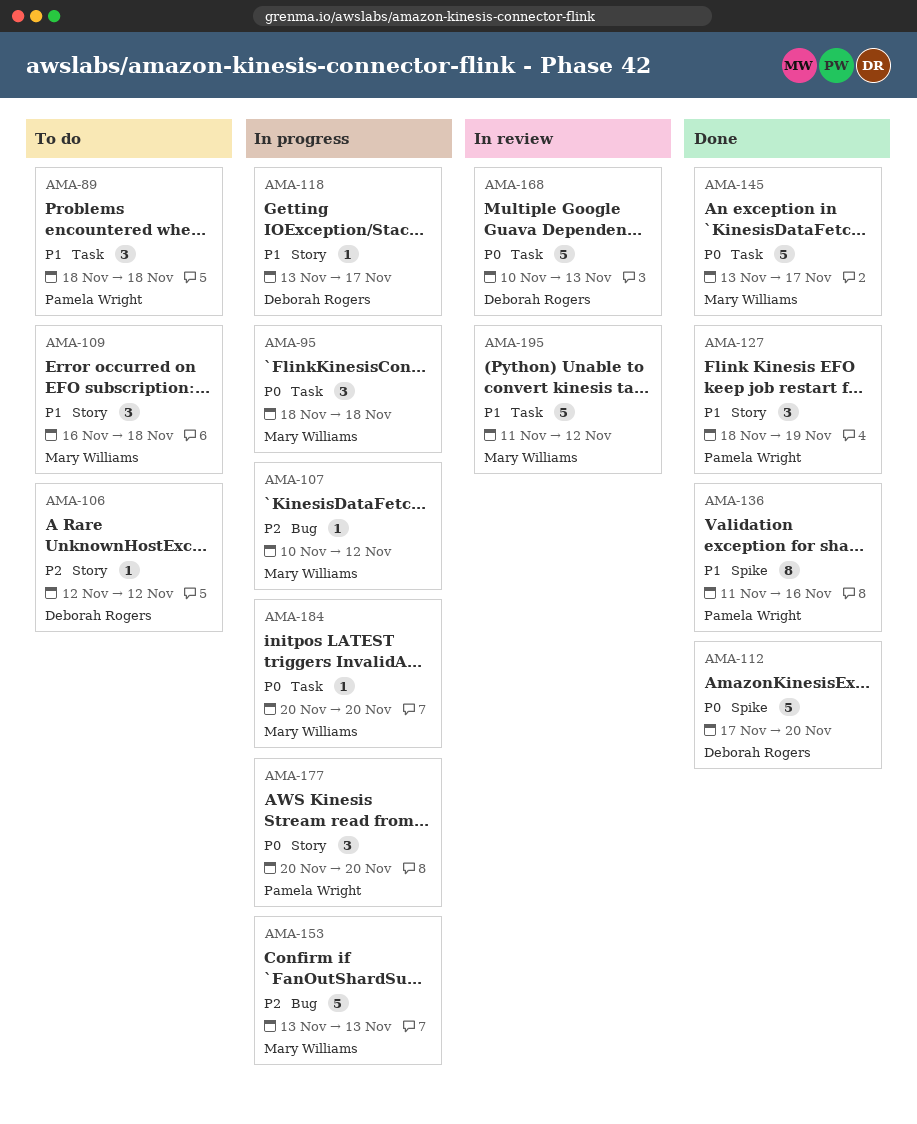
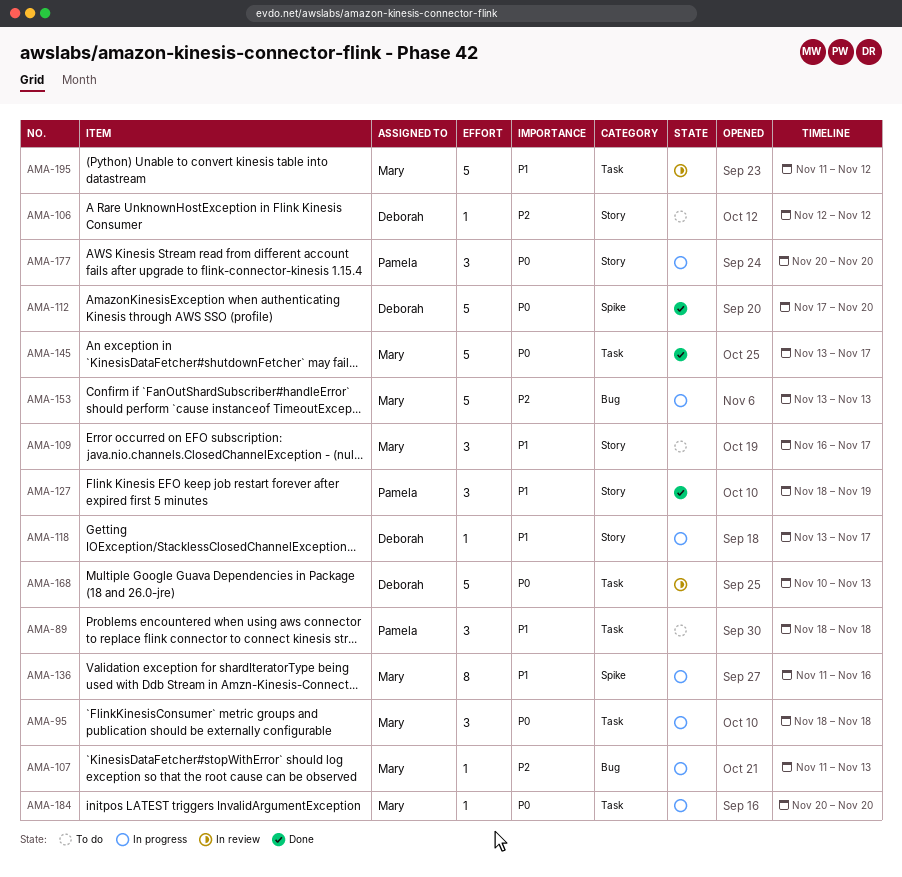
AMA-107, start: Nov 10 -> Nov 11
AMA-107, due: Nov 12 -> Nov 13
AMA-109, due: Nov 18 -> Nov 17
AMA-136, status: Done -> In progress
AMA-136, owner: Pamela Wright -> Mary Williams

